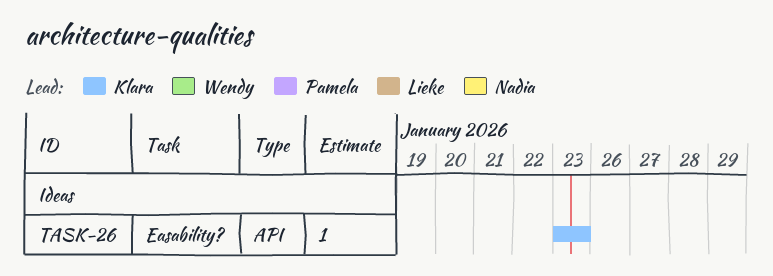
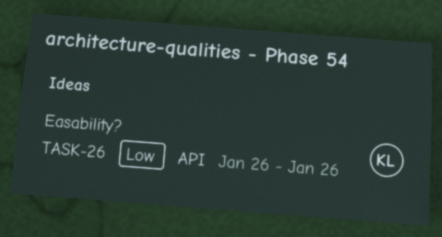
TASK-26, start: Jan 23 -> Jan 26
TASK-26, due: Jan 23 -> Jan 26

